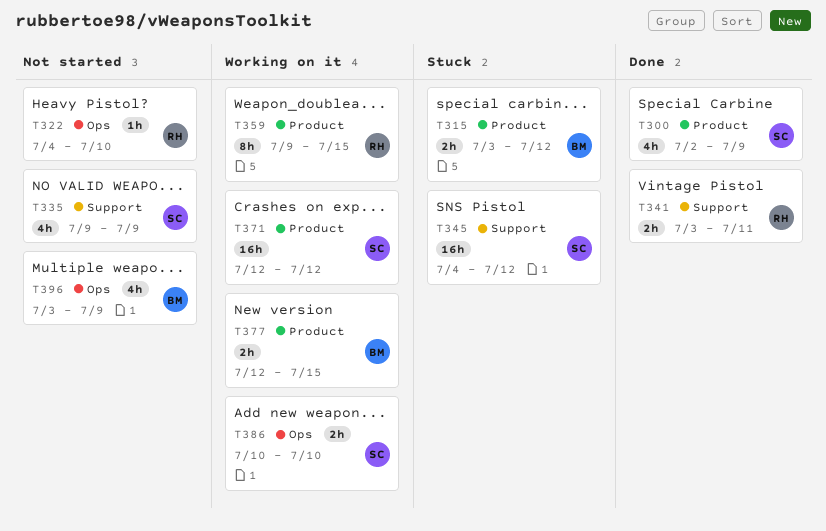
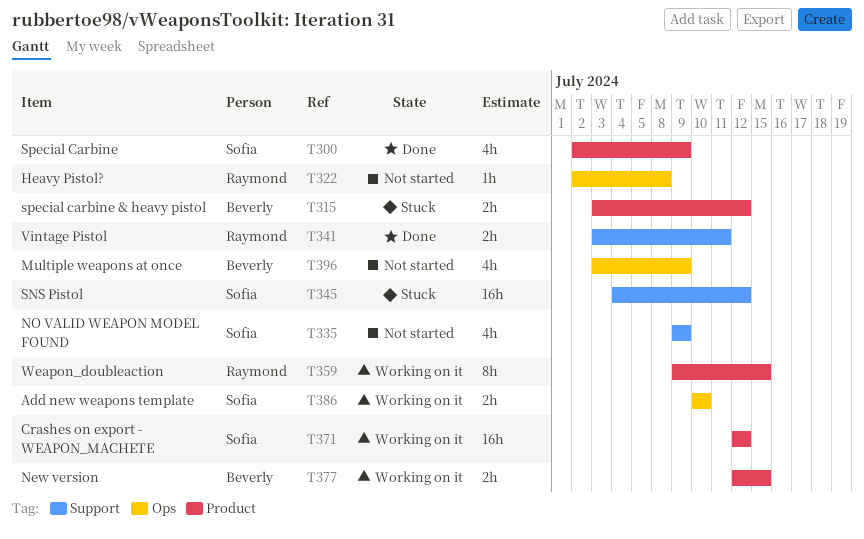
T322, start: Jul 4 -> Jul 2
T322, due: Jul 10 -> Jul 8

